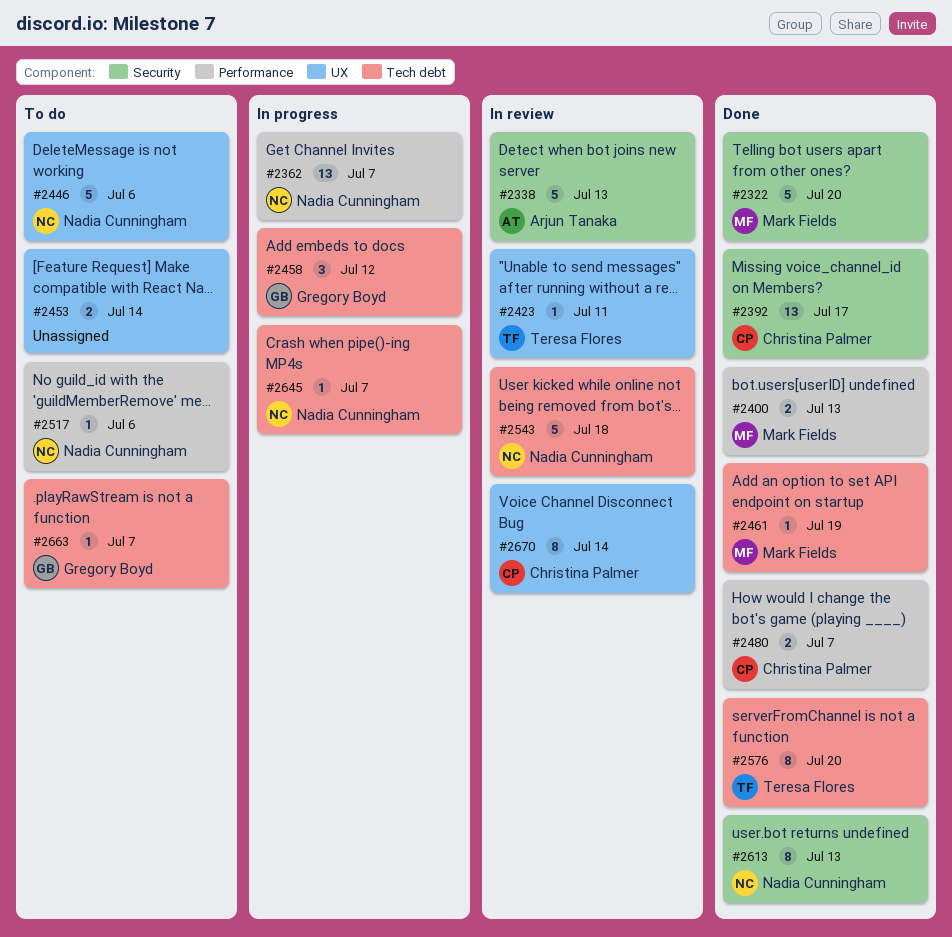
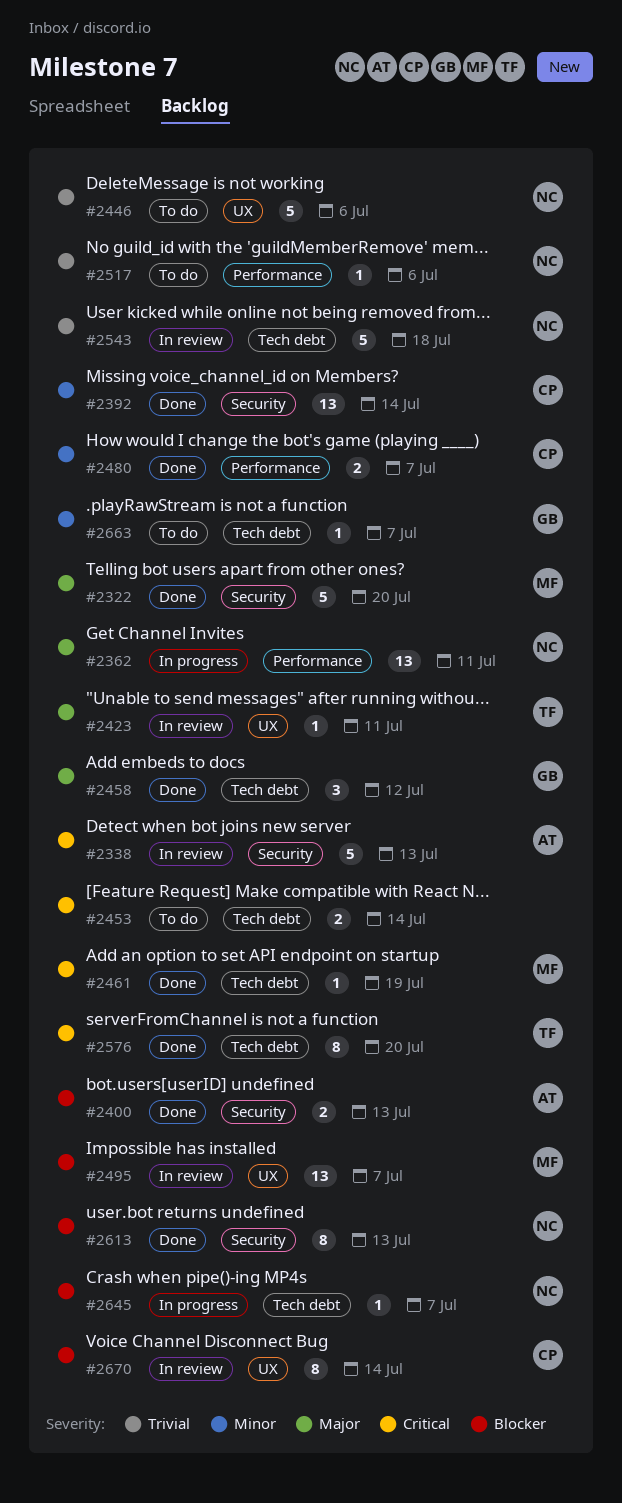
#2362, due: Jul 7 -> Jul 11
#2392, due: Jul 17 -> Jul 14
#2400, owner: Mark Fields -> Arjun Tanaka
#2400, label: Performance -> Security
#2453, label: UX -> Tech debt
#2458, status: In progress -> Done
#2495: none -> present

